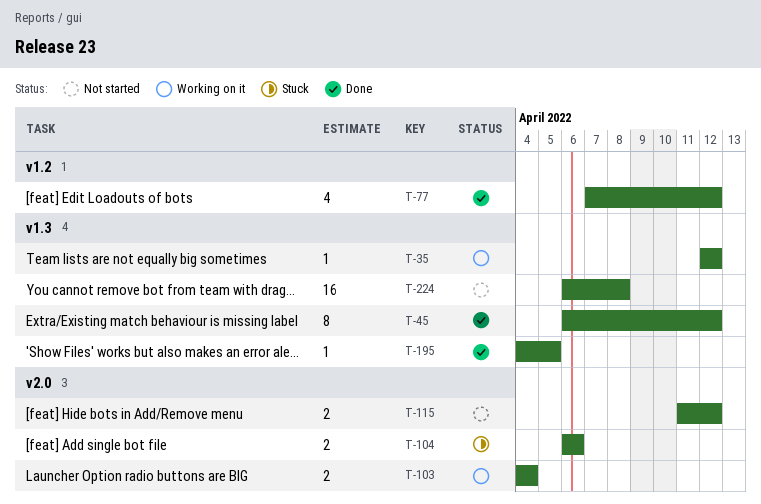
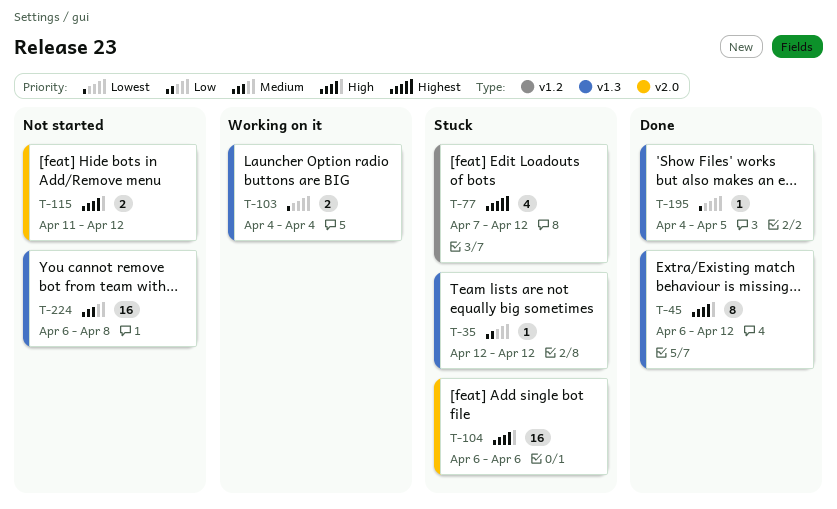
T-35, status: Working on it -> Stuck
T-77, status: Done -> Stuck
T-103, label: v2.0 -> v1.3
T-104, estimate: 2 -> 16

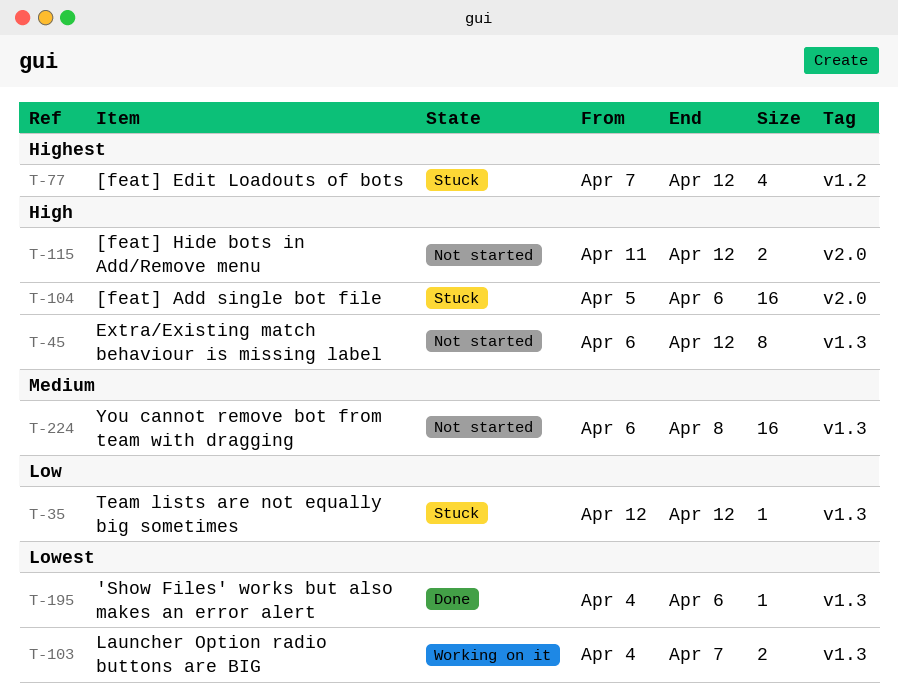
T-45, status: Done -> Not started
T-103, due: Apr 4 -> Apr 7
T-104, start: Apr 6 -> Apr 5
T-195, due: Apr 5 -> Apr 6

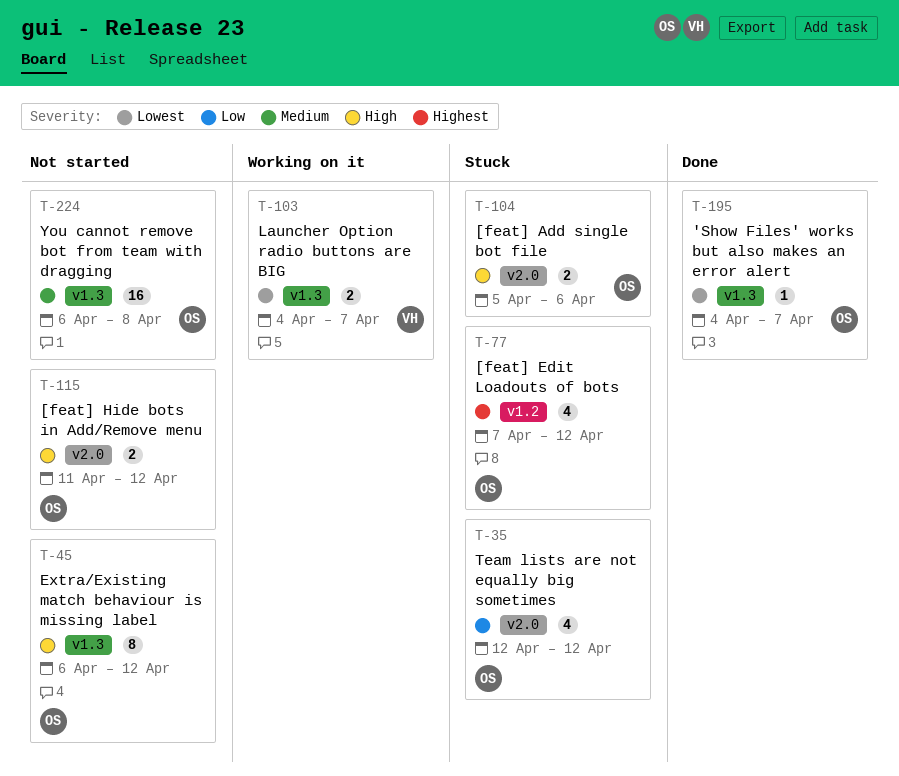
T-35, label: v1.3 -> v2.0
T-35, estimate: 1 -> 4
T-104, estimate: 16 -> 2
T-195, due: Apr 6 -> Apr 7

